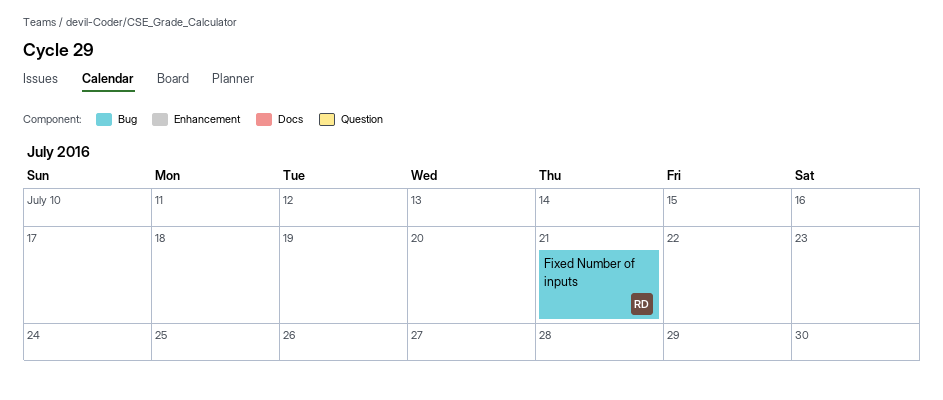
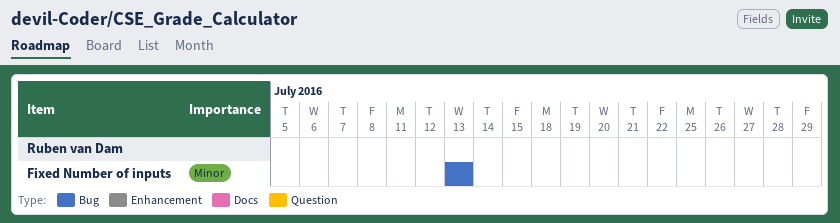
Fixed Number of inputs, due: Jul 21 -> Jul 13

